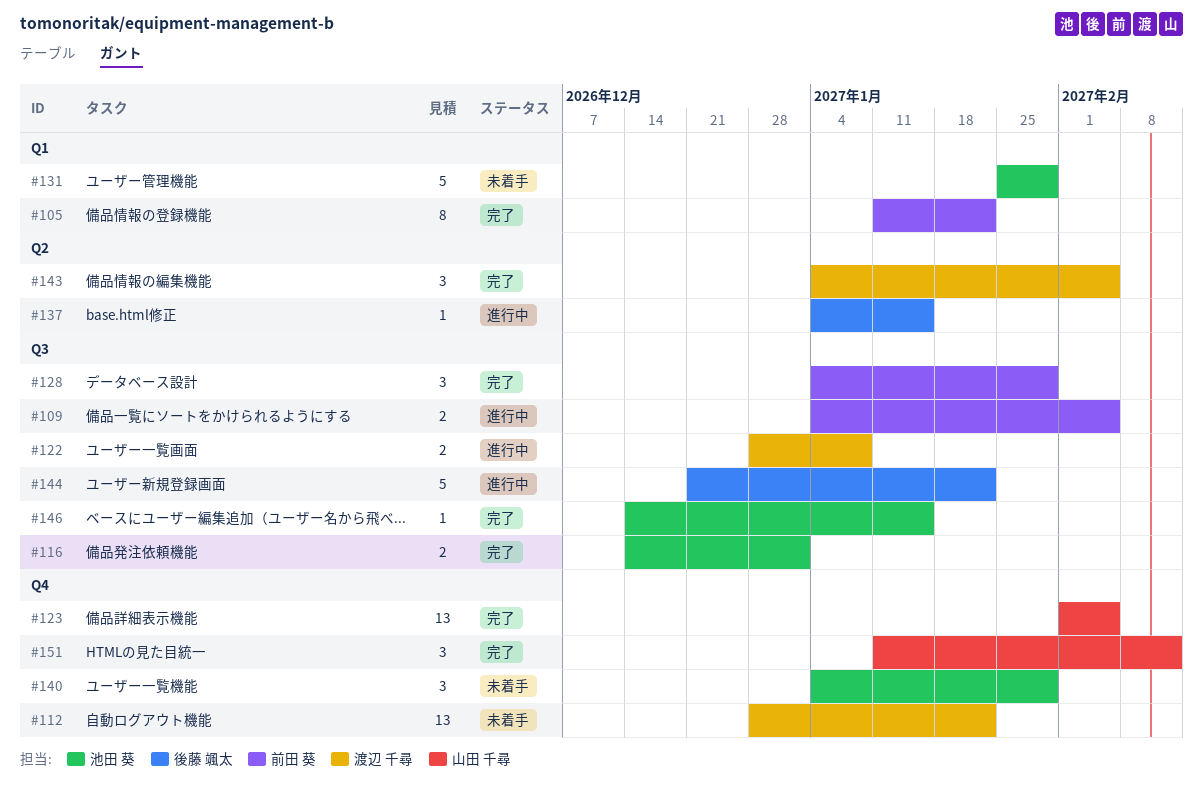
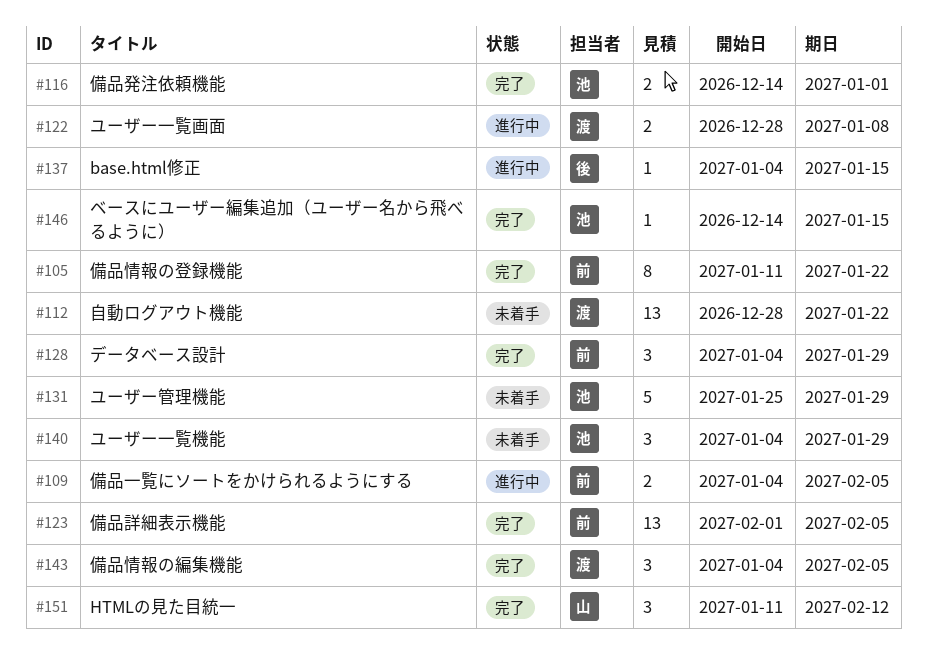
#123, owner: 山田 千尋 -> 前田 葵
#144: present -> none

